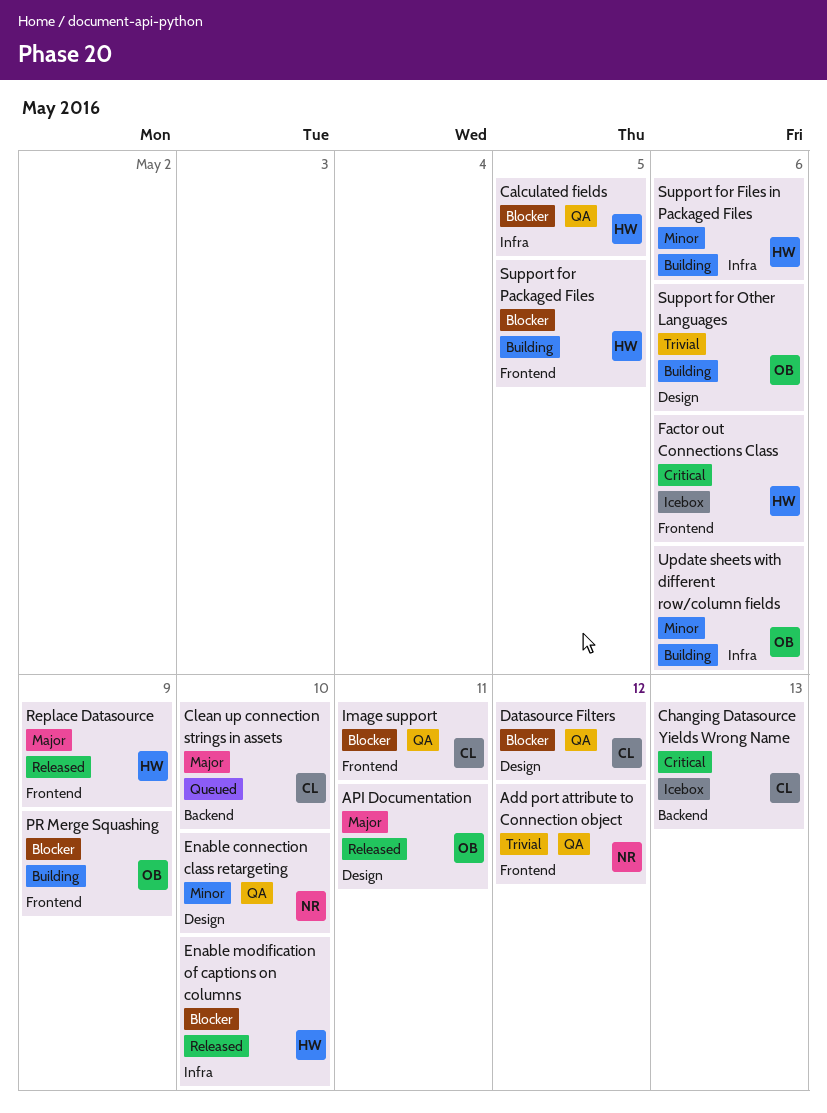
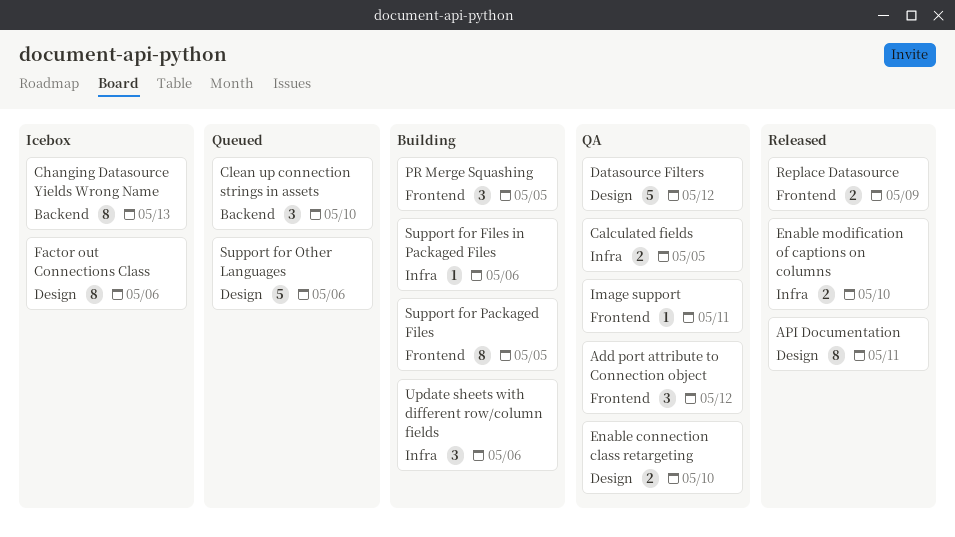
Factor out Connections Class, label: Frontend -> Design
PR Merge Squashing, due: May 9 -> May 5
Support for Other Languages, status: Building -> Queued

